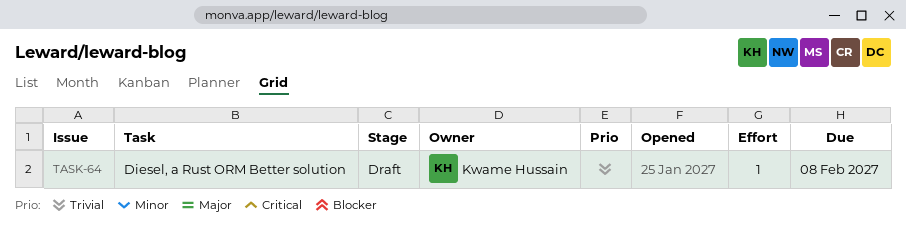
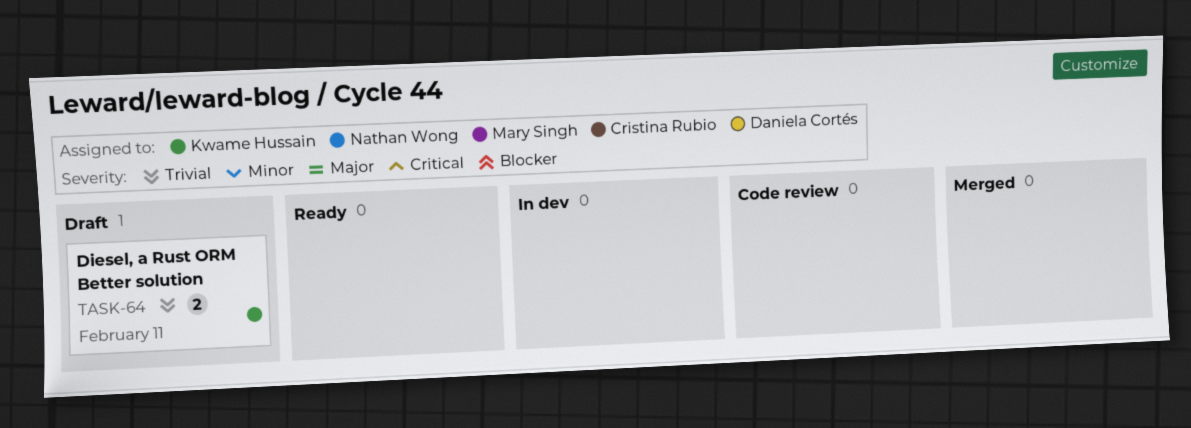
TASK-64, estimate: 1 -> 2
TASK-64, due: Feb 8 -> Feb 11

